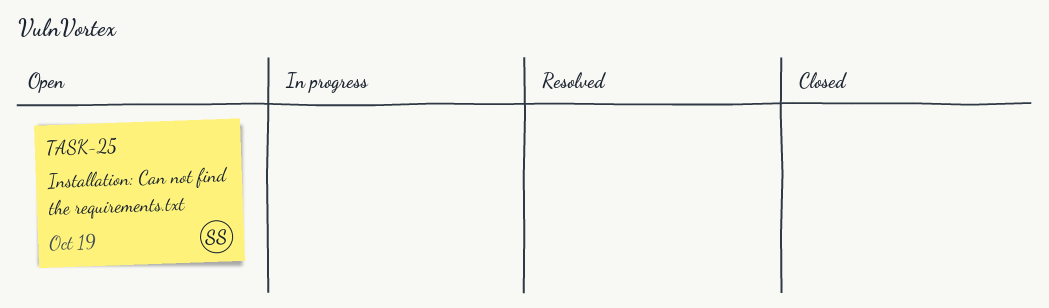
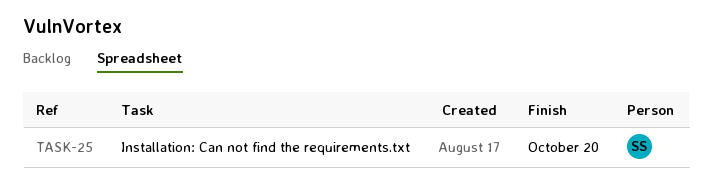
TASK-25, due: Oct 19 -> Oct 20

